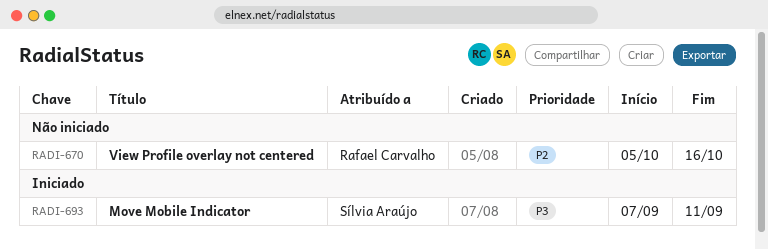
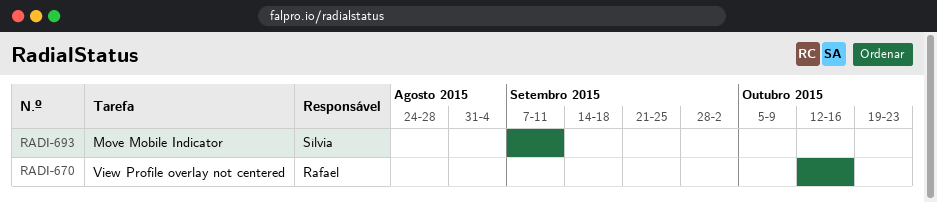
RADI-670, start: Oct 5 -> Oct 12

